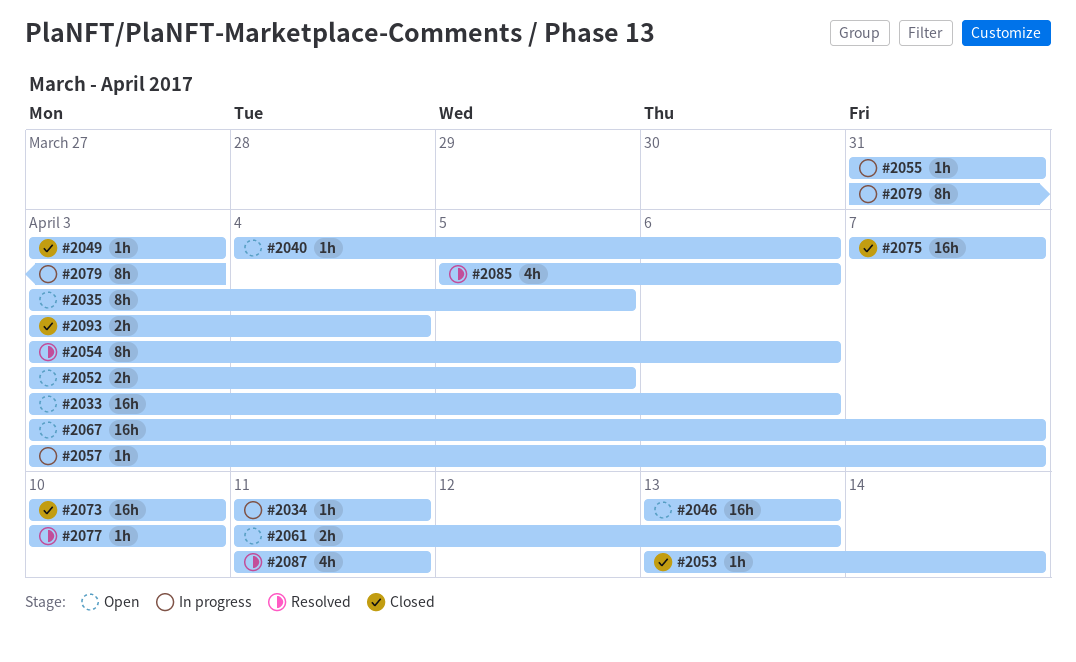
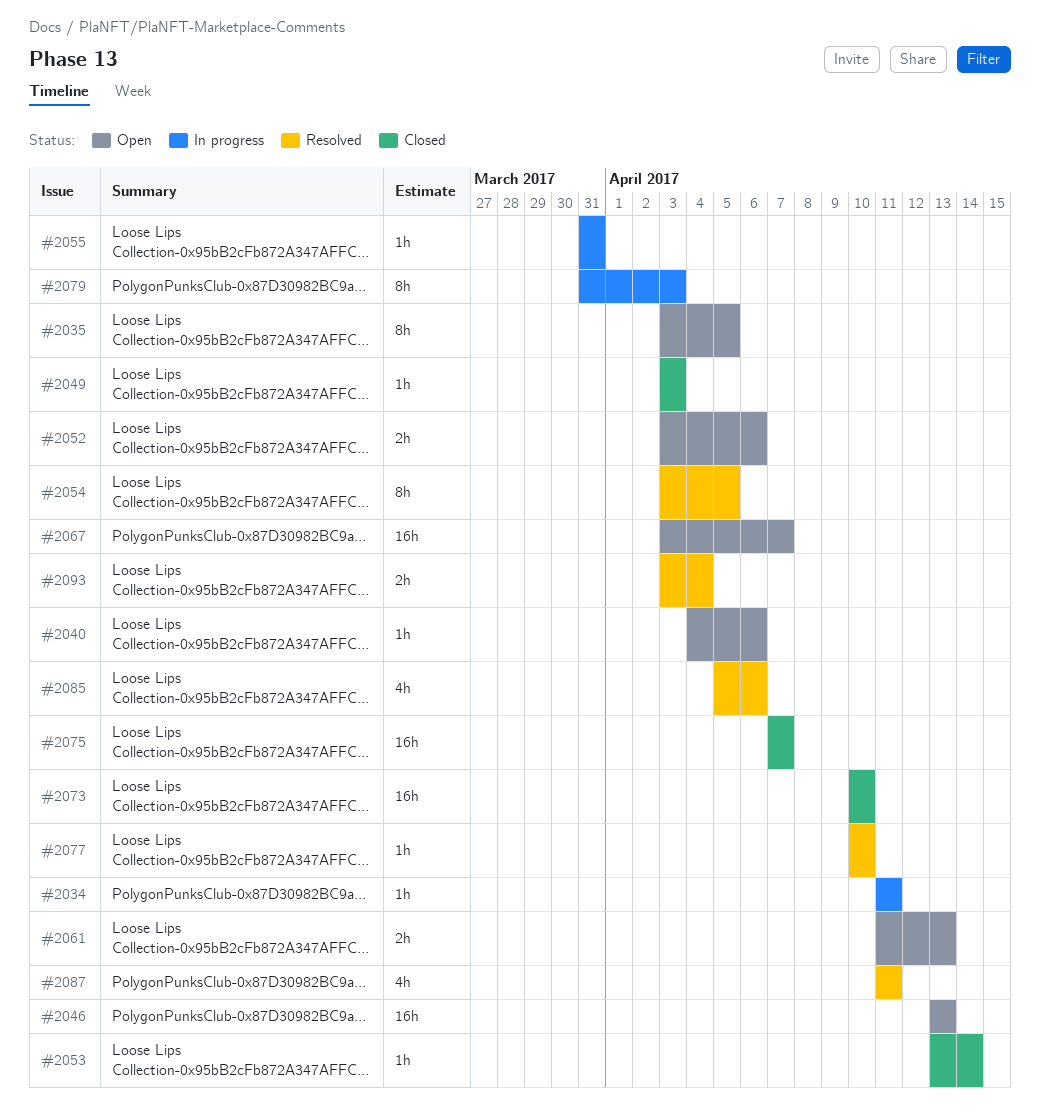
#2033: present -> none
#2052, due: Apr 5 -> Apr 6
#2054, due: Apr 6 -> Apr 5
#2057: present -> none
#2093, status: Closed -> Resolved

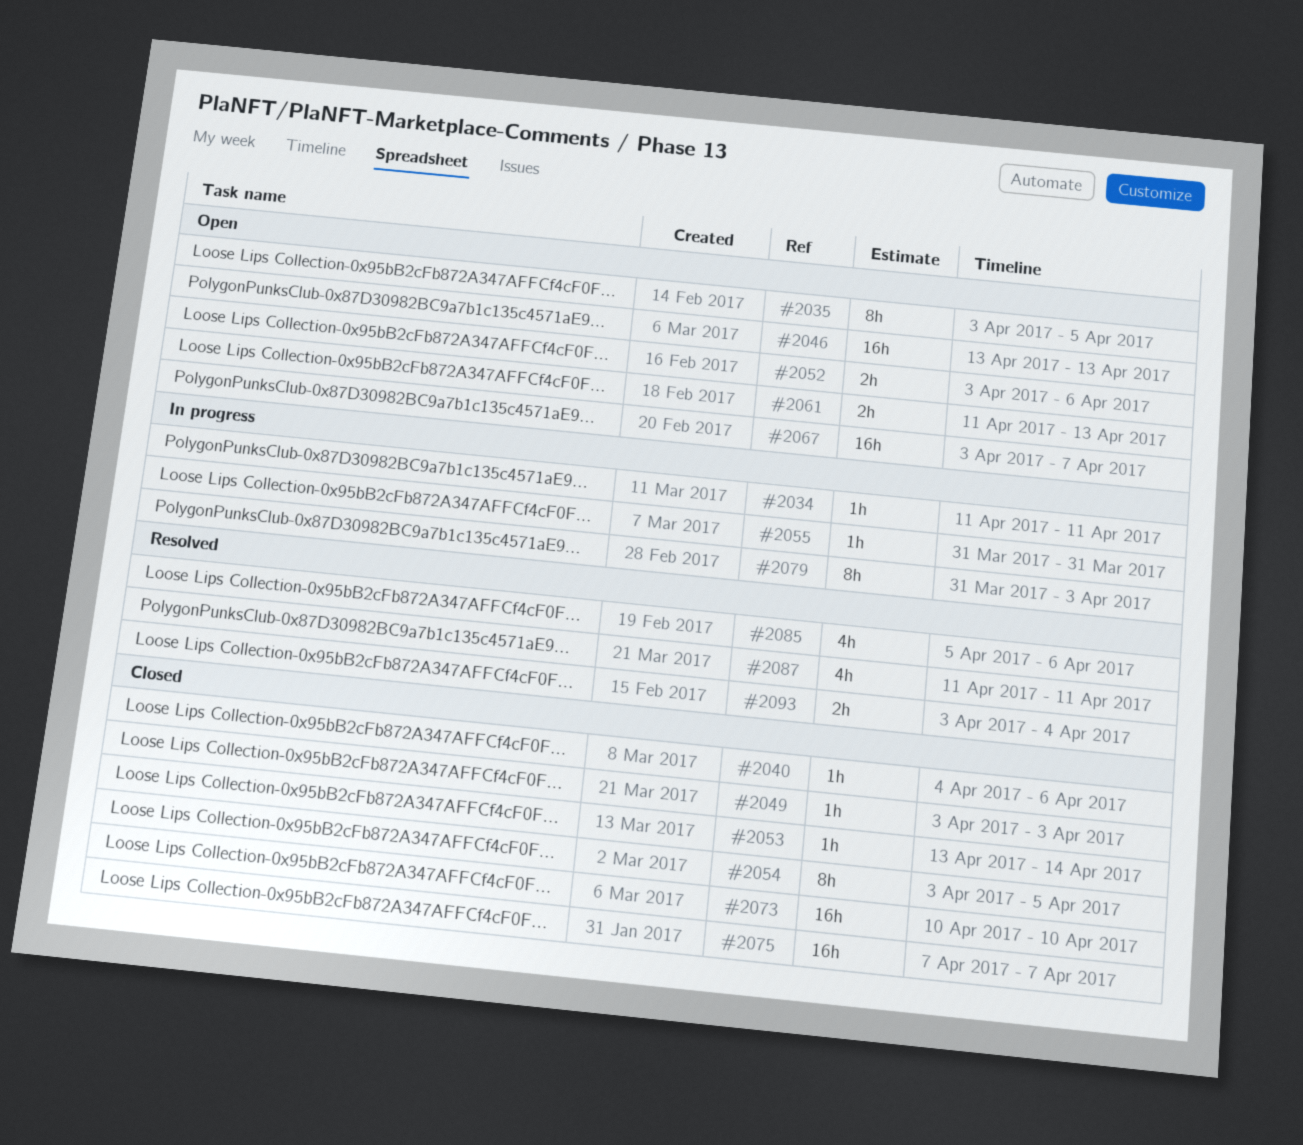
#2040, status: Open -> Closed
#2054, status: Resolved -> Closed
#2077: present -> none

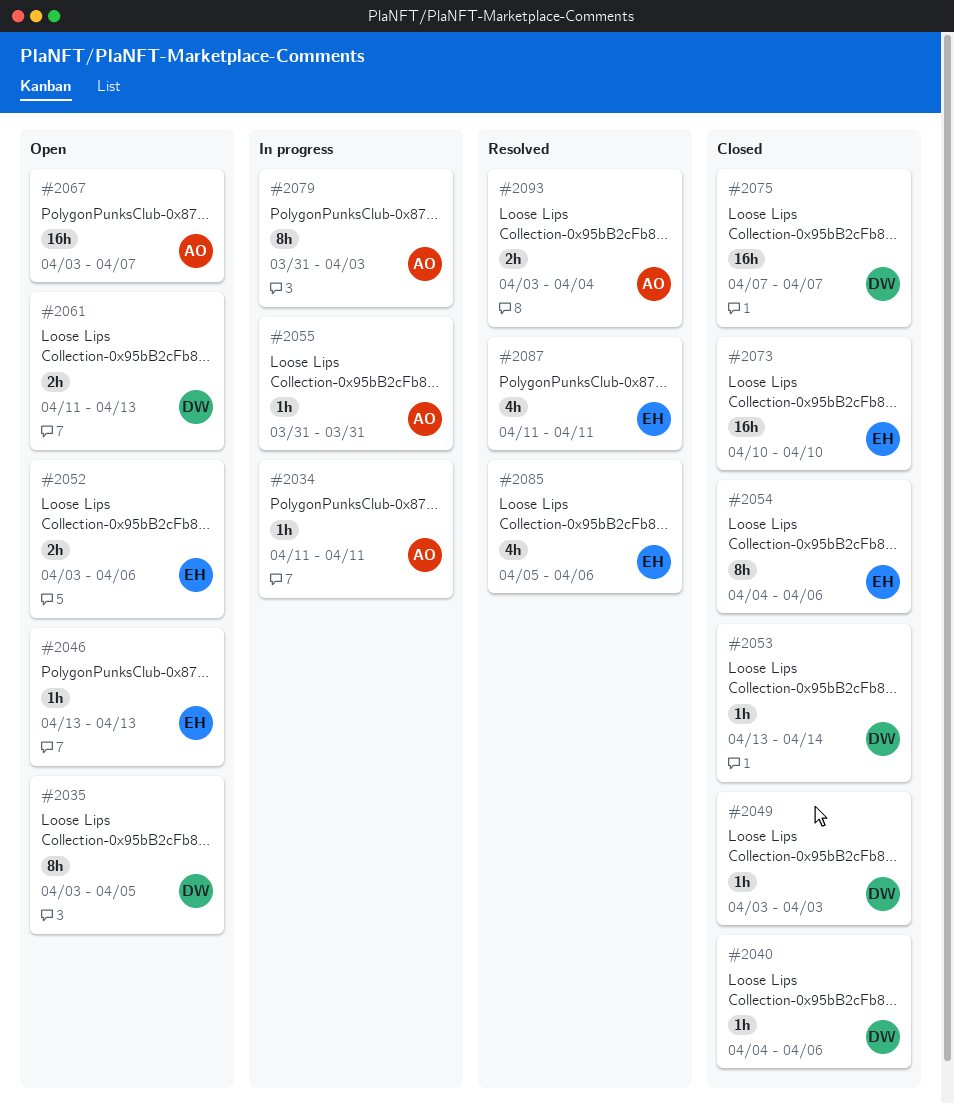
#2046, estimate: 16h -> 1h
#2054, start: Apr 3 -> Apr 4
#2054, due: Apr 5 -> Apr 6

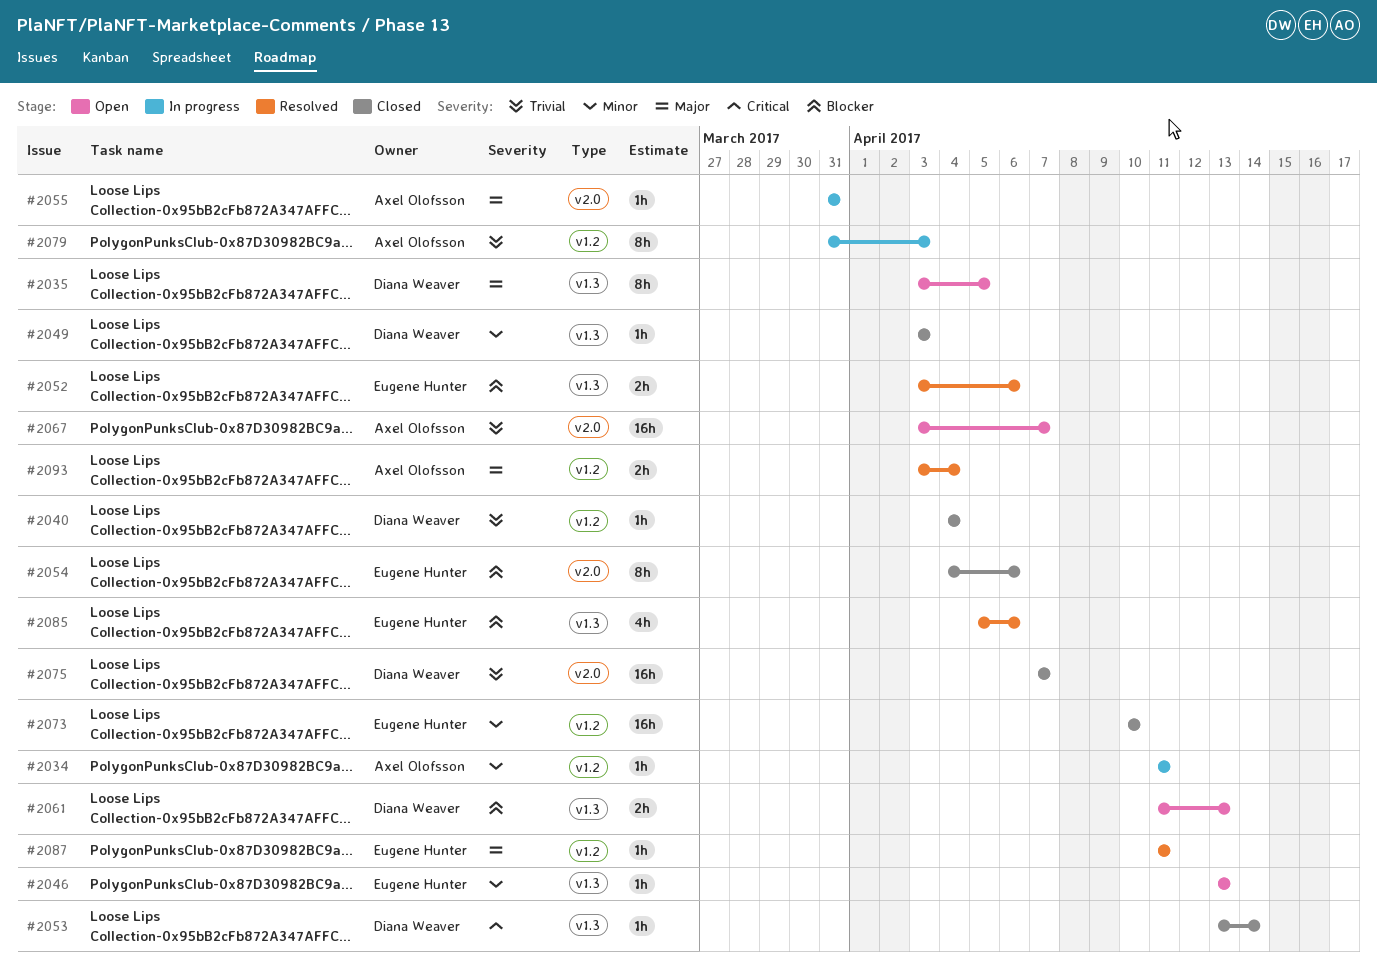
#2040, due: Apr 6 -> Apr 4
#2052, status: Open -> Resolved
#2087, estimate: 4h -> 1h

